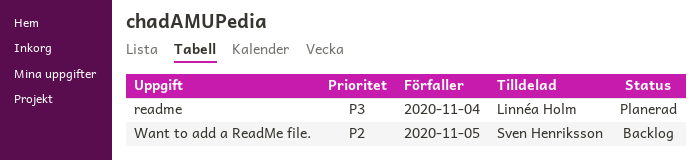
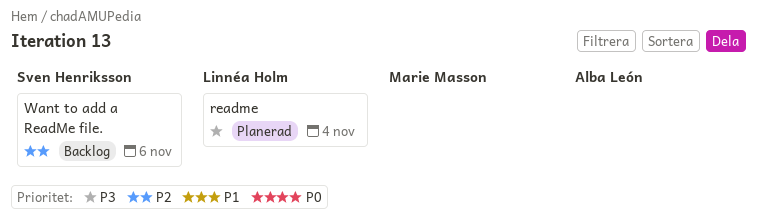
Want to add a ReadMe file., due: Nov 5 -> Nov 6

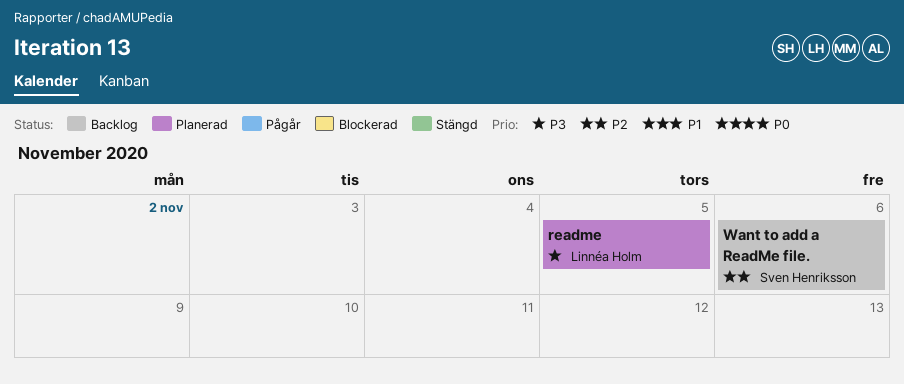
readme, due: Nov 4 -> Nov 5

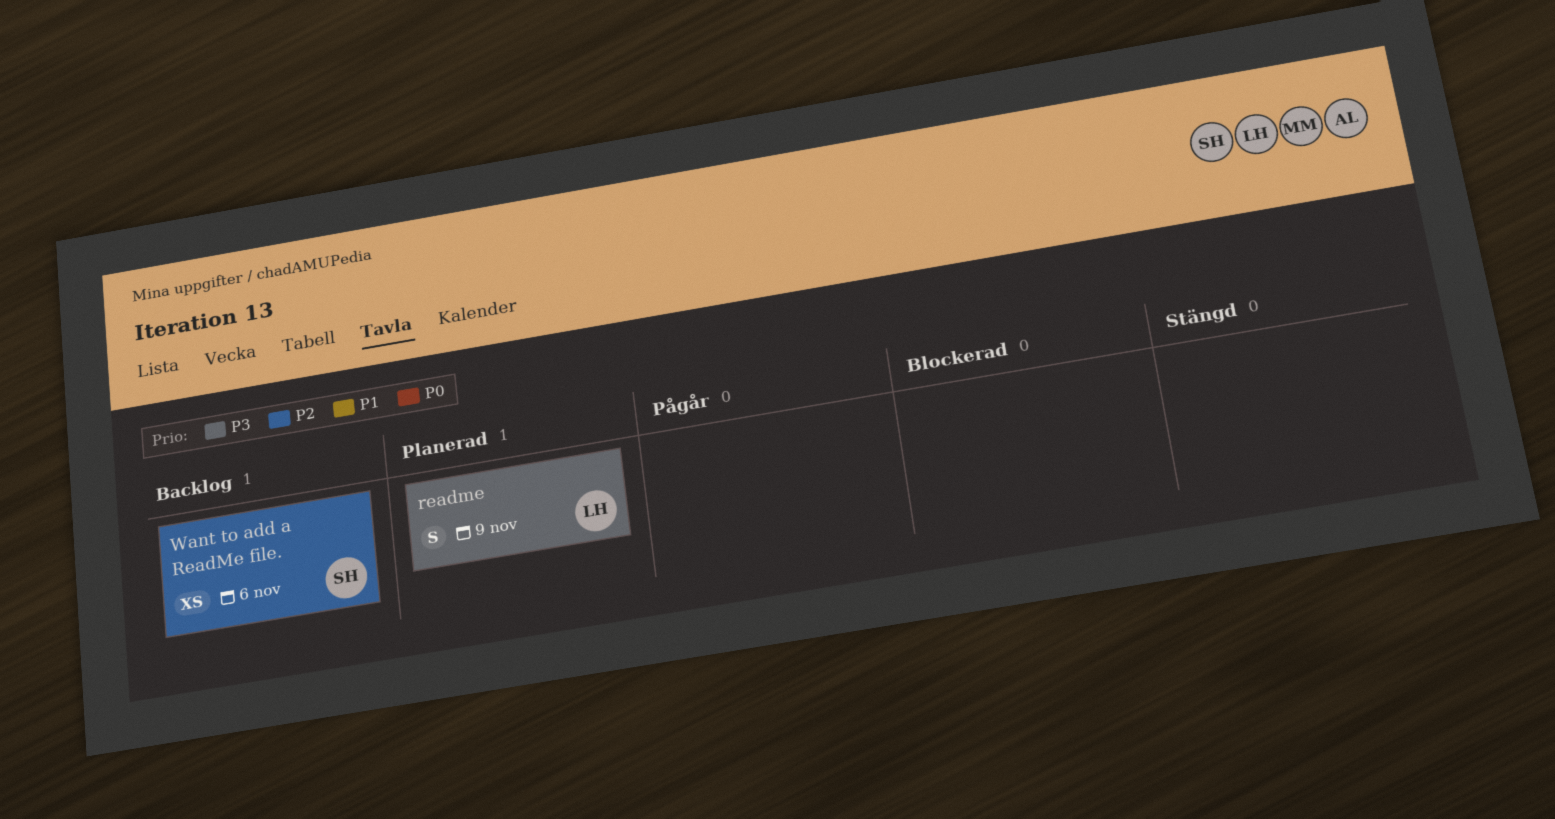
readme, due: Nov 5 -> Nov 9

